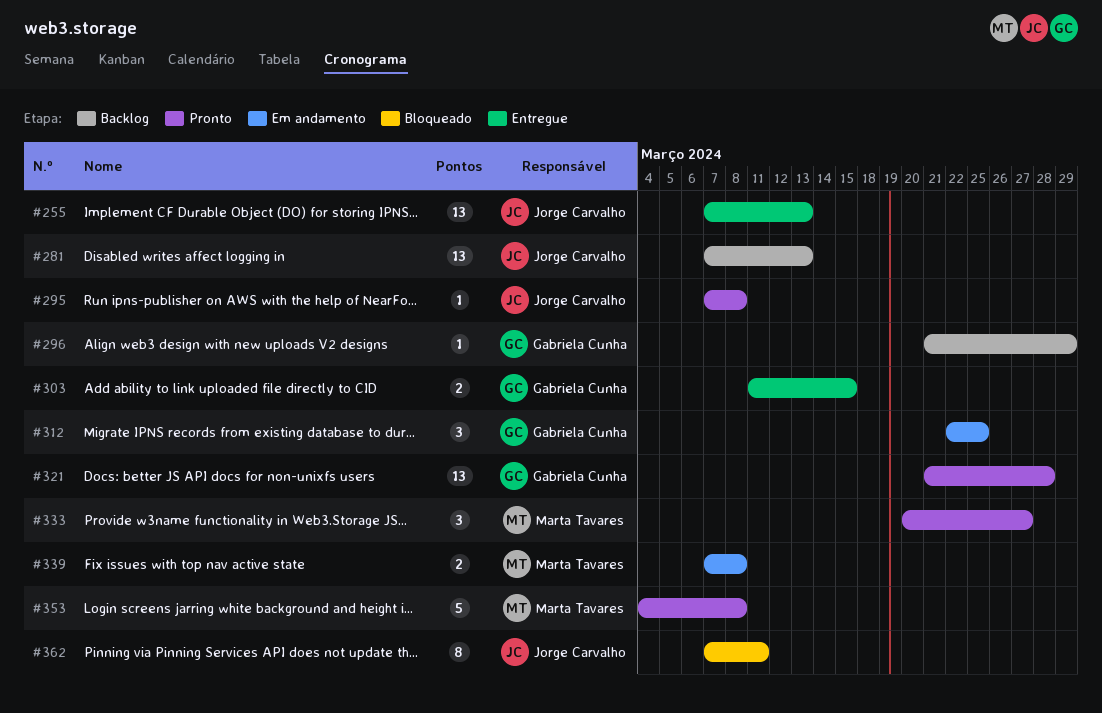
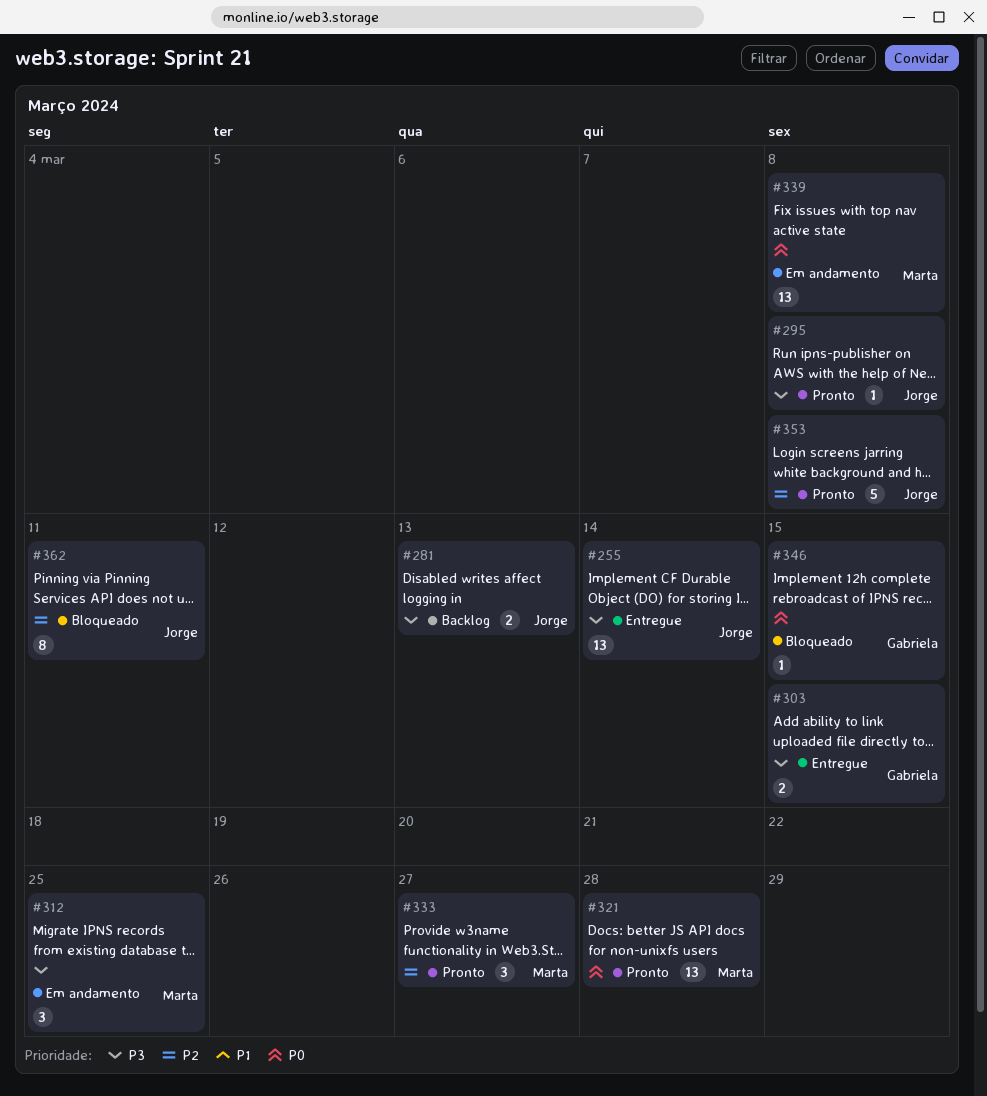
#255, due: Mar 13 -> Mar 14
#281, estimate: 13 -> 2
#296: present -> none
#312, owner: Gabriela Cunha -> Marta Tavares
#321, owner: Gabriela Cunha -> Marta Tavares
#339, estimate: 2 -> 13
#346: none -> present
#353, owner: Marta Tavares -> Jorge Carvalho

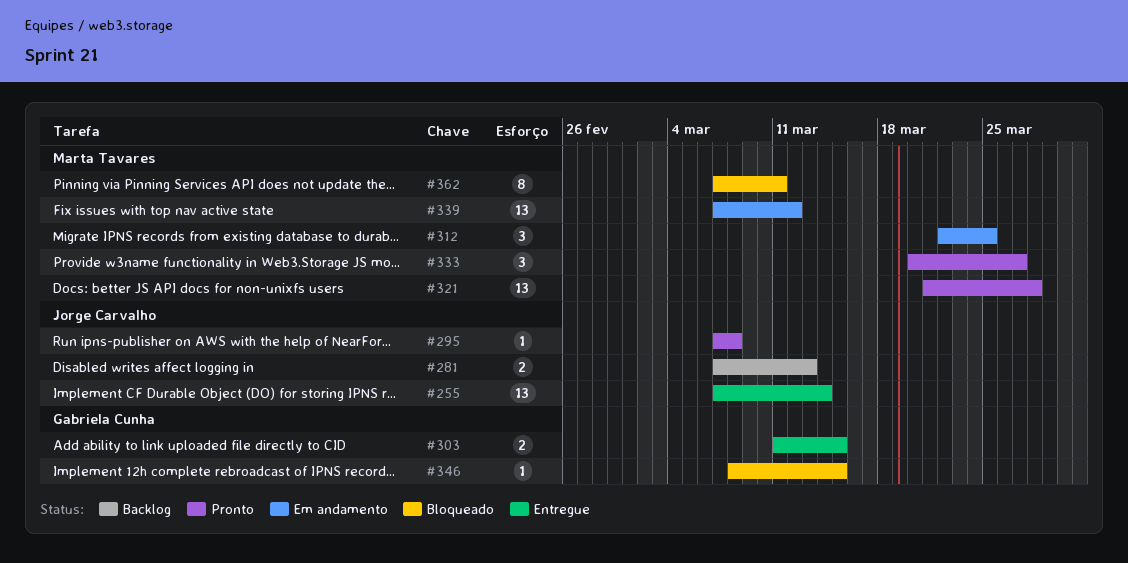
#339, due: Mar 8 -> Mar 12
#353: present -> none
#362, owner: Jorge Carvalho -> Marta Tavares

